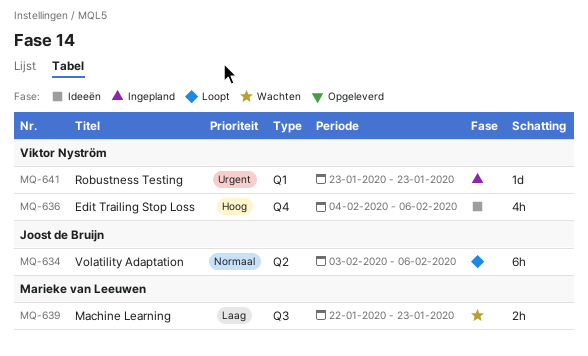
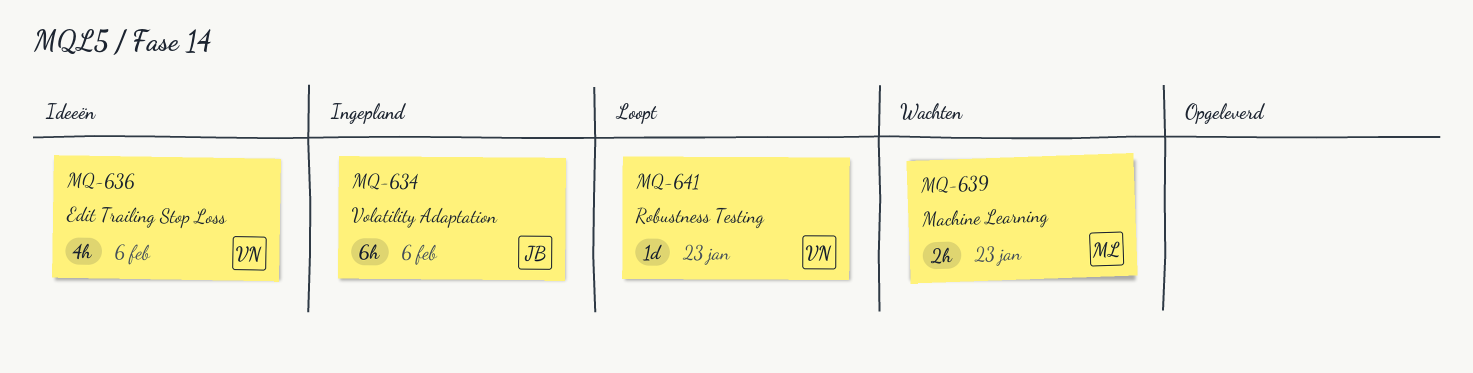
MQ-634, status: Loopt -> Ingepland
MQ-641, status: Ingepland -> Loopt

